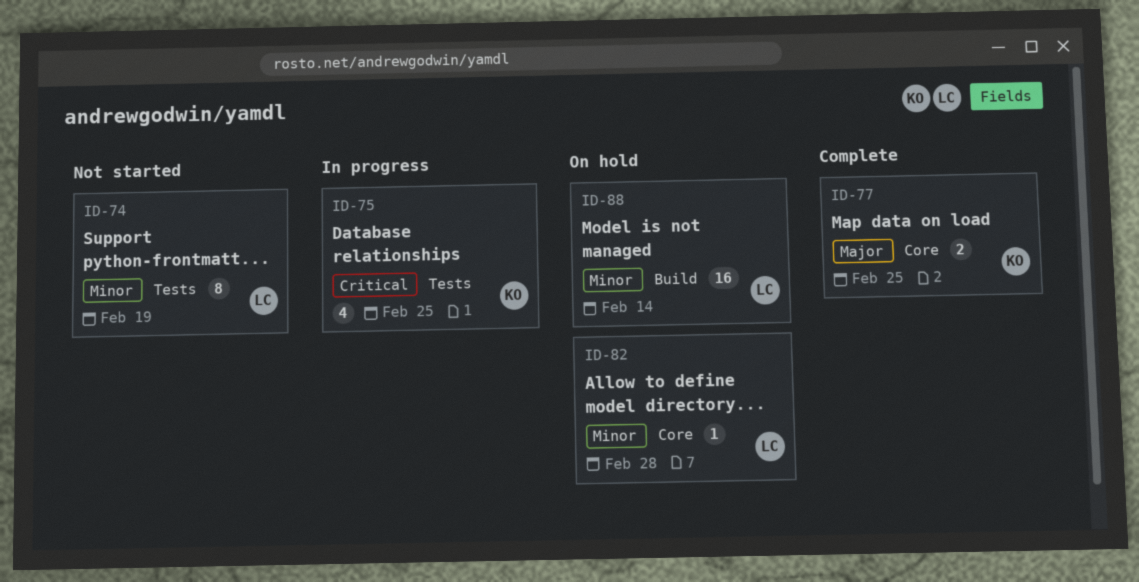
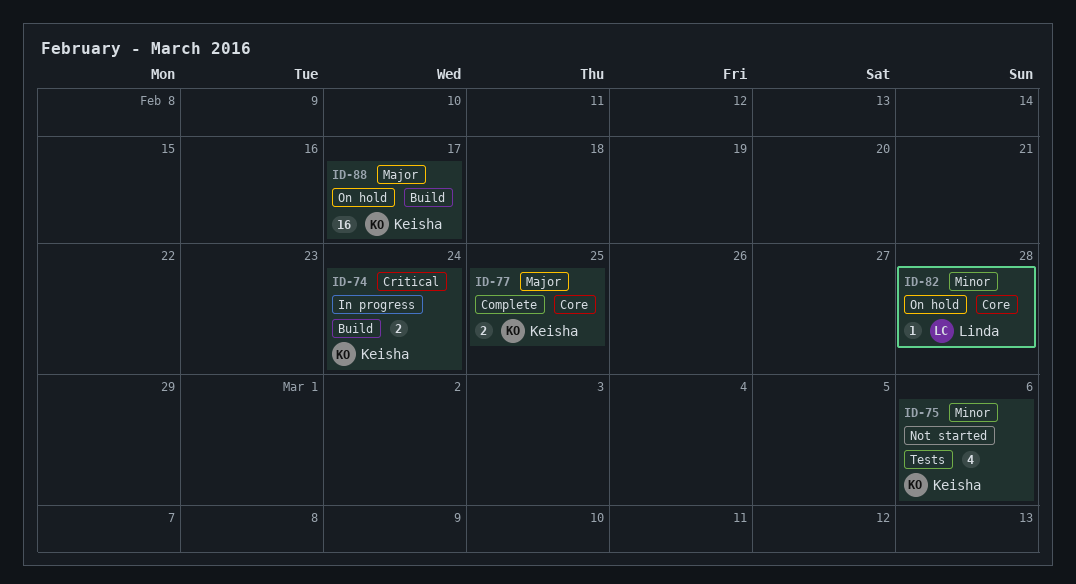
ID-74, status: Not started -> In progress
ID-74, owner: Linda -> Keisha
ID-74, priority: Minor -> Critical
ID-74, label: Tests -> Build
ID-74, estimate: 8 -> 2
ID-74, due: Feb 19 -> Feb 24
ID-75, status: In progress -> Not started
ID-75, priority: Critical -> Minor
ID-75, due: Feb 25 -> Mar 6
ID-88, owner: Linda -> Keisha
ID-88, priority: Minor -> Major
ID-88, due: Feb 14 -> Feb 17

